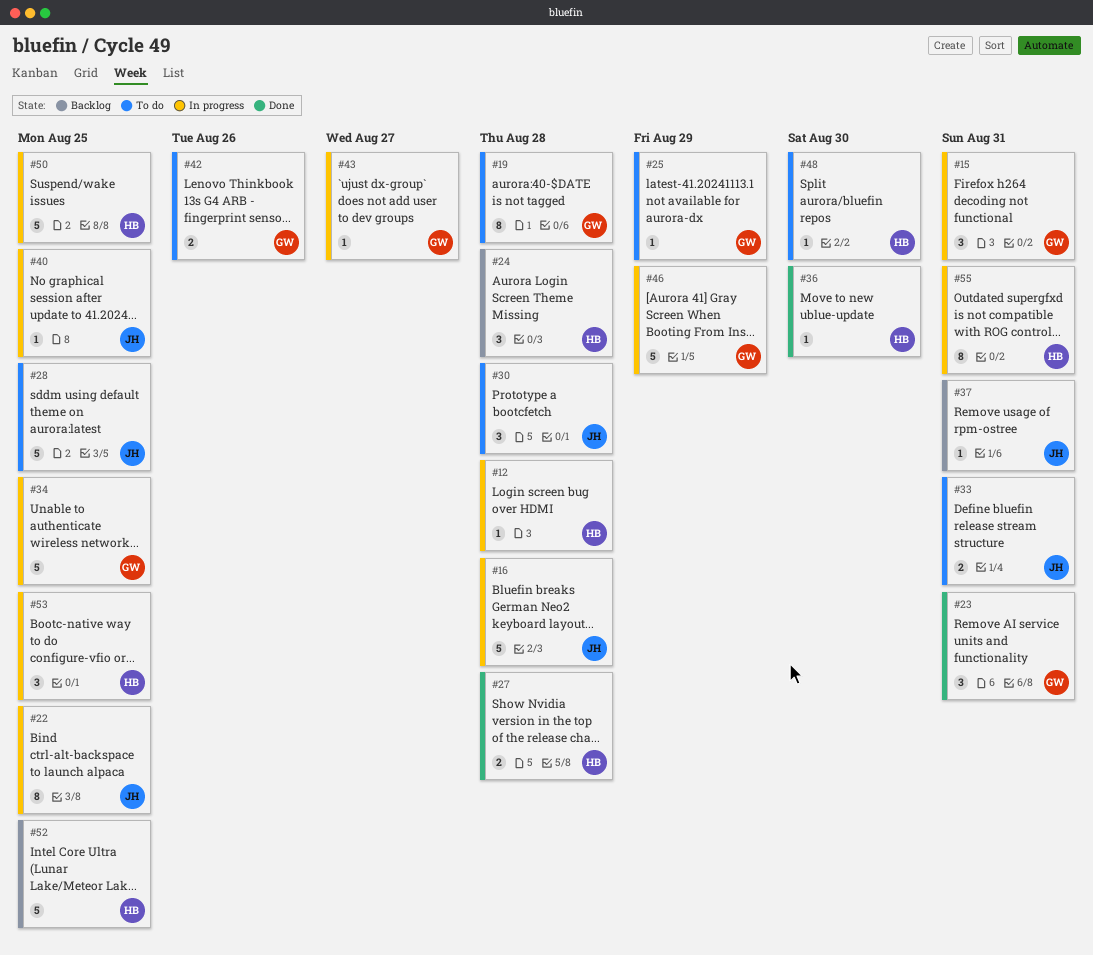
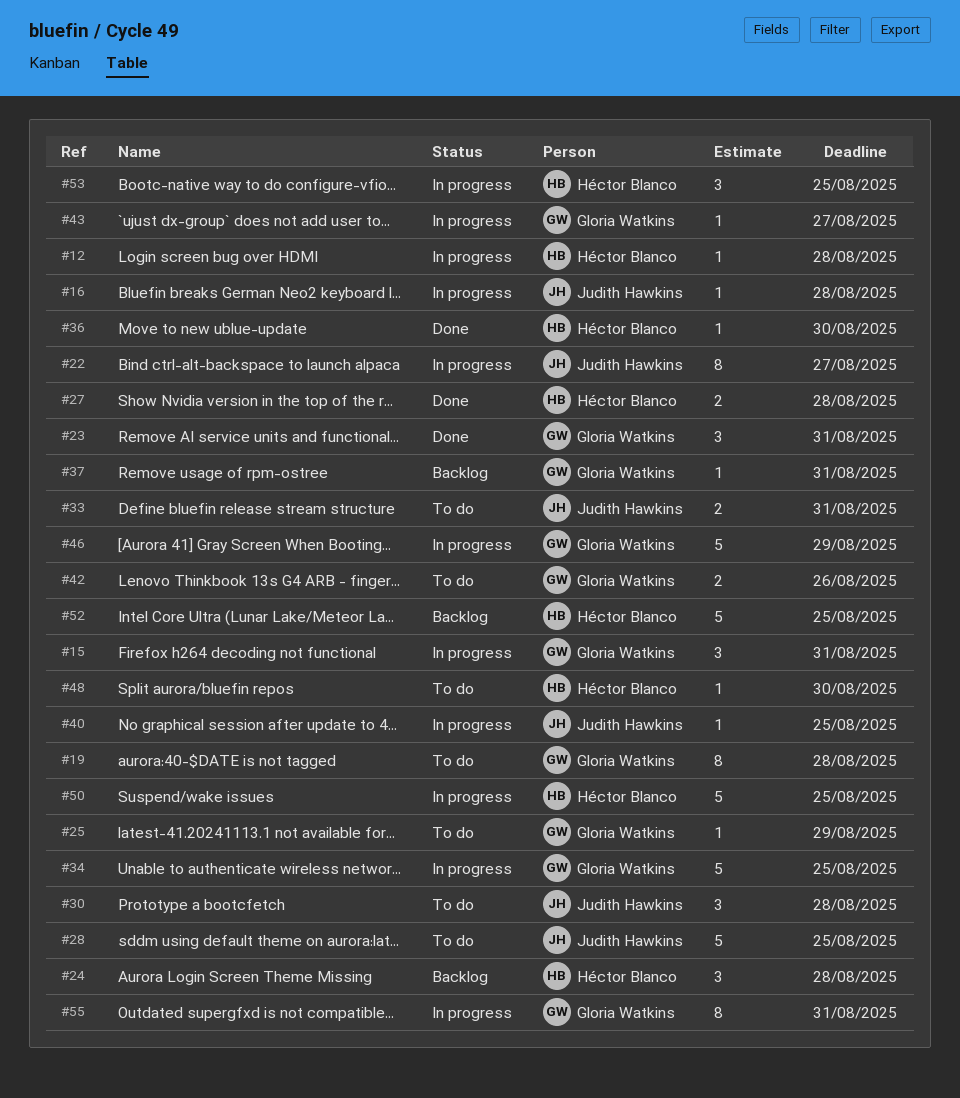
#16, estimate: 5 -> 1
#22, due: Aug 25 -> Aug 27
#37, owner: Judith Hawkins -> Gloria Watkins
#55, owner: Héctor Blanco -> Gloria Watkins

